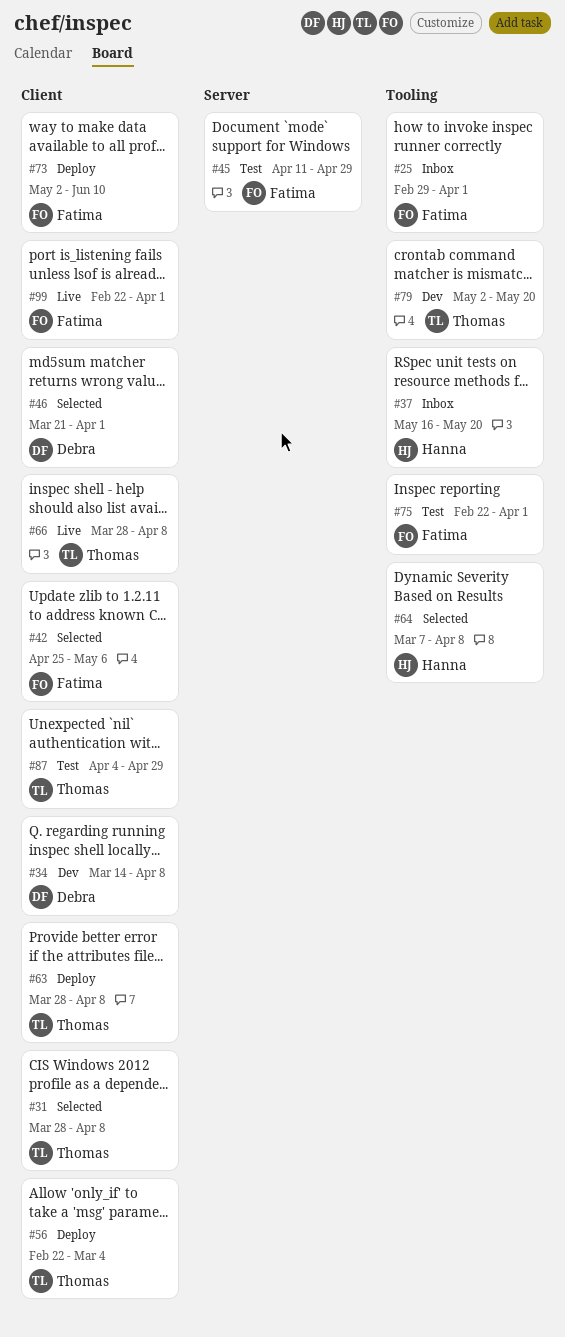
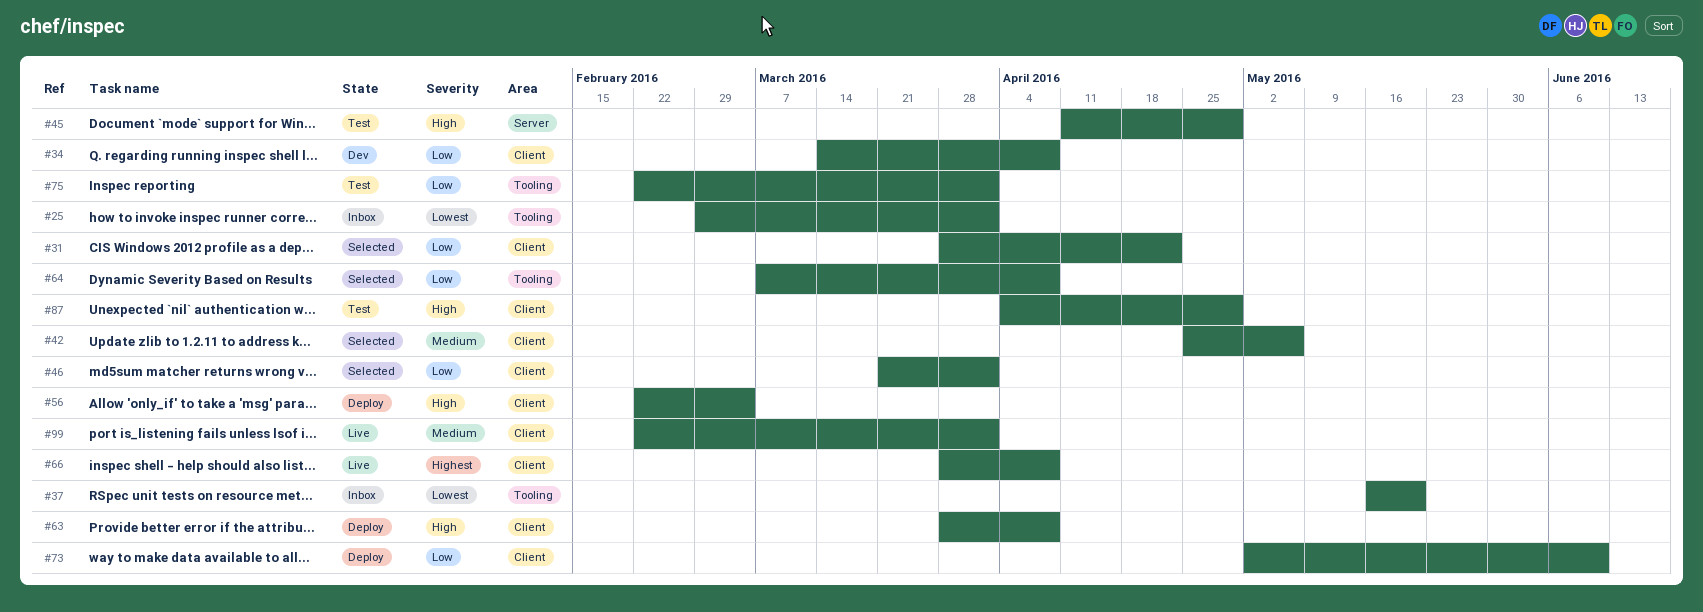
#31, due: Apr 8 -> Apr 22
#79: present -> none

